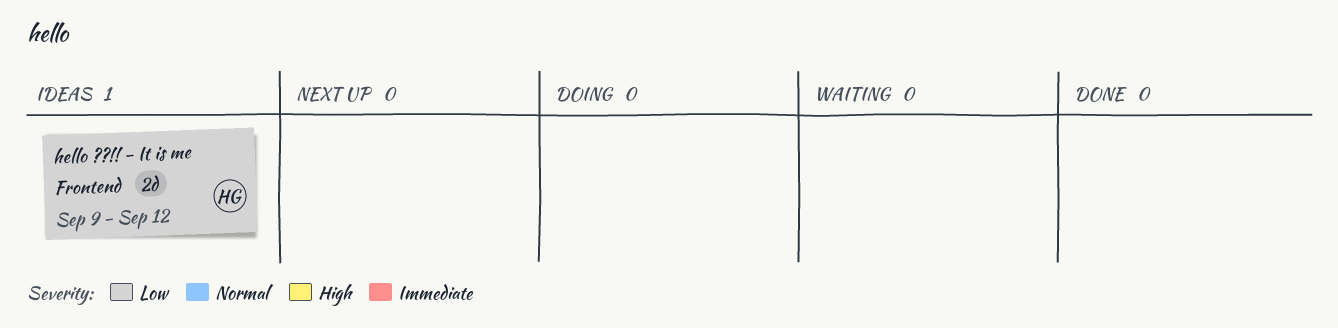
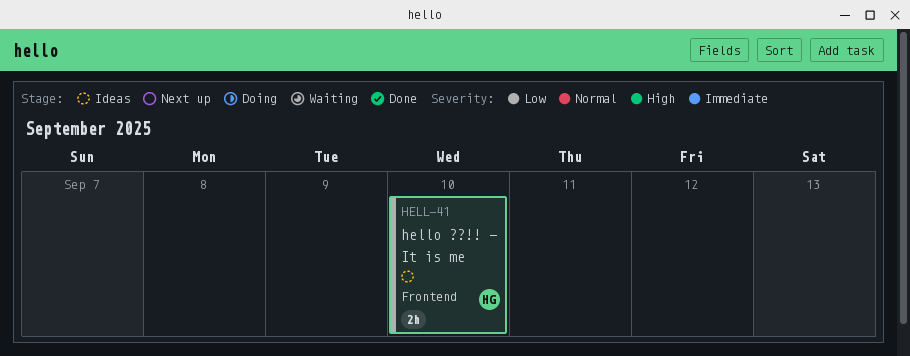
hello ??!! - It is me, estimate: 2d -> 2h
hello ??!! - It is me, due: Sep 12 -> Sep 10

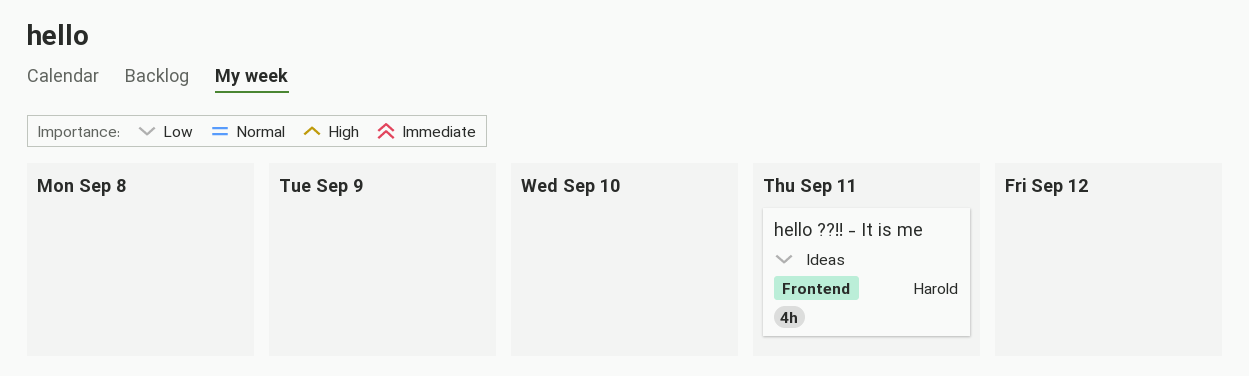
hello ??!! - It is me, estimate: 2h -> 4h
hello ??!! - It is me, due: Sep 10 -> Sep 11

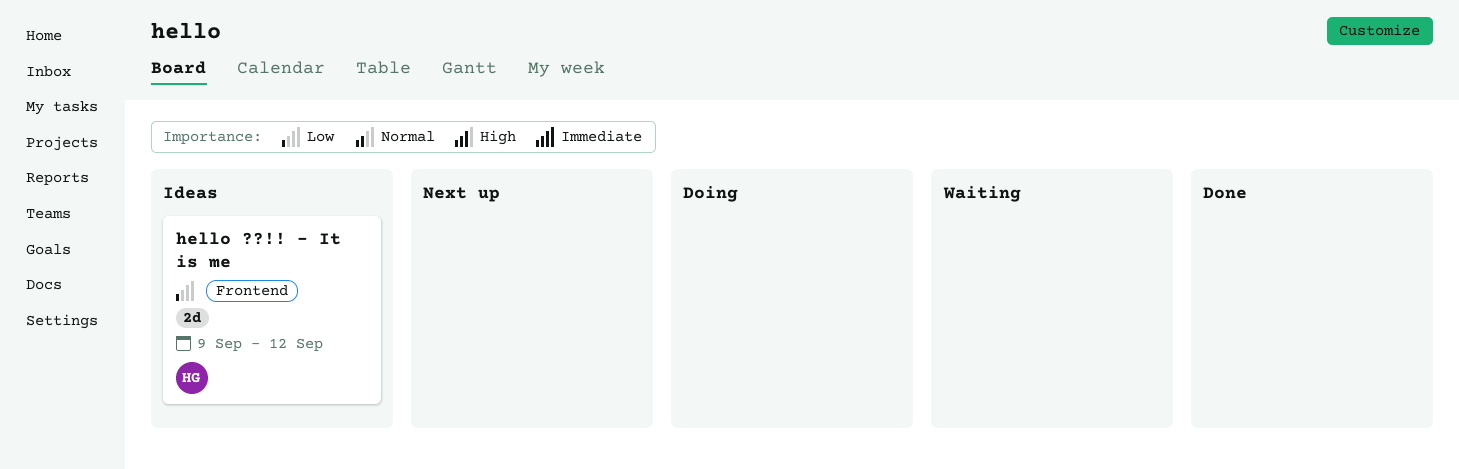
hello ??!! - It is me, estimate: 4h -> 2d
hello ??!! - It is me, due: Sep 11 -> Sep 12

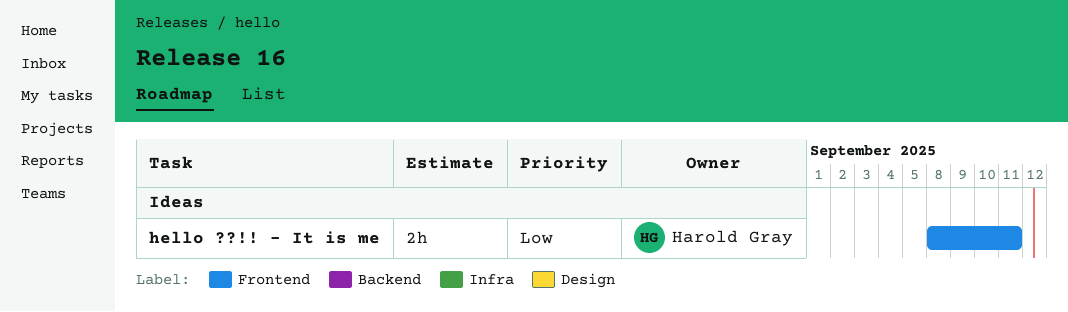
hello ??!! - It is me, estimate: 2d -> 2h
hello ??!! - It is me, start: Sep 9 -> Sep 8
hello ??!! - It is me, due: Sep 12 -> Sep 11

